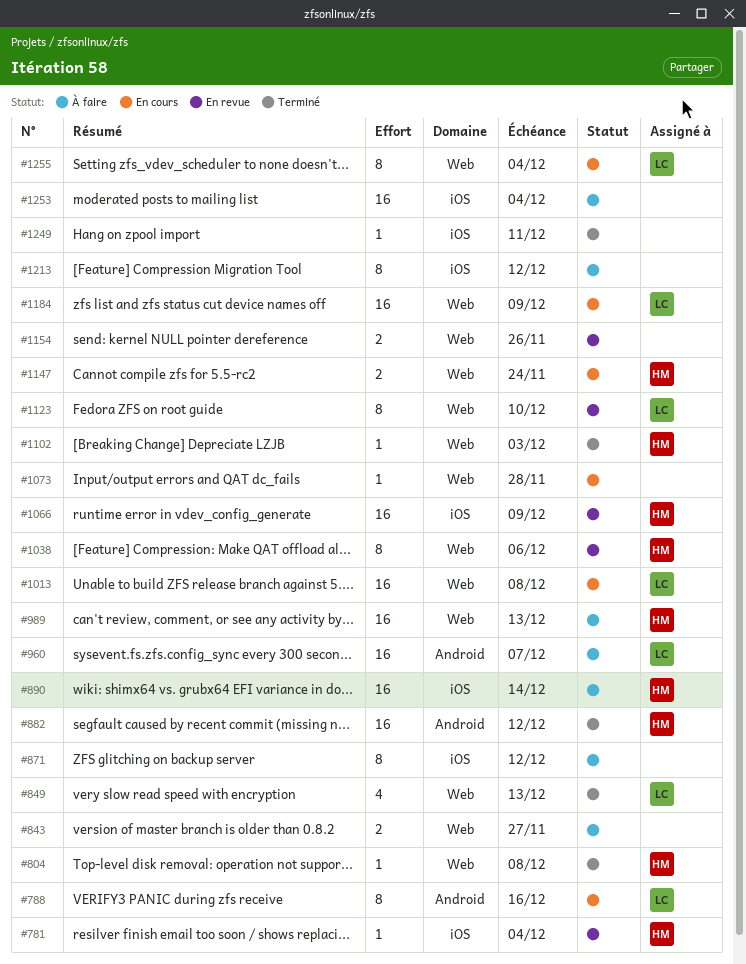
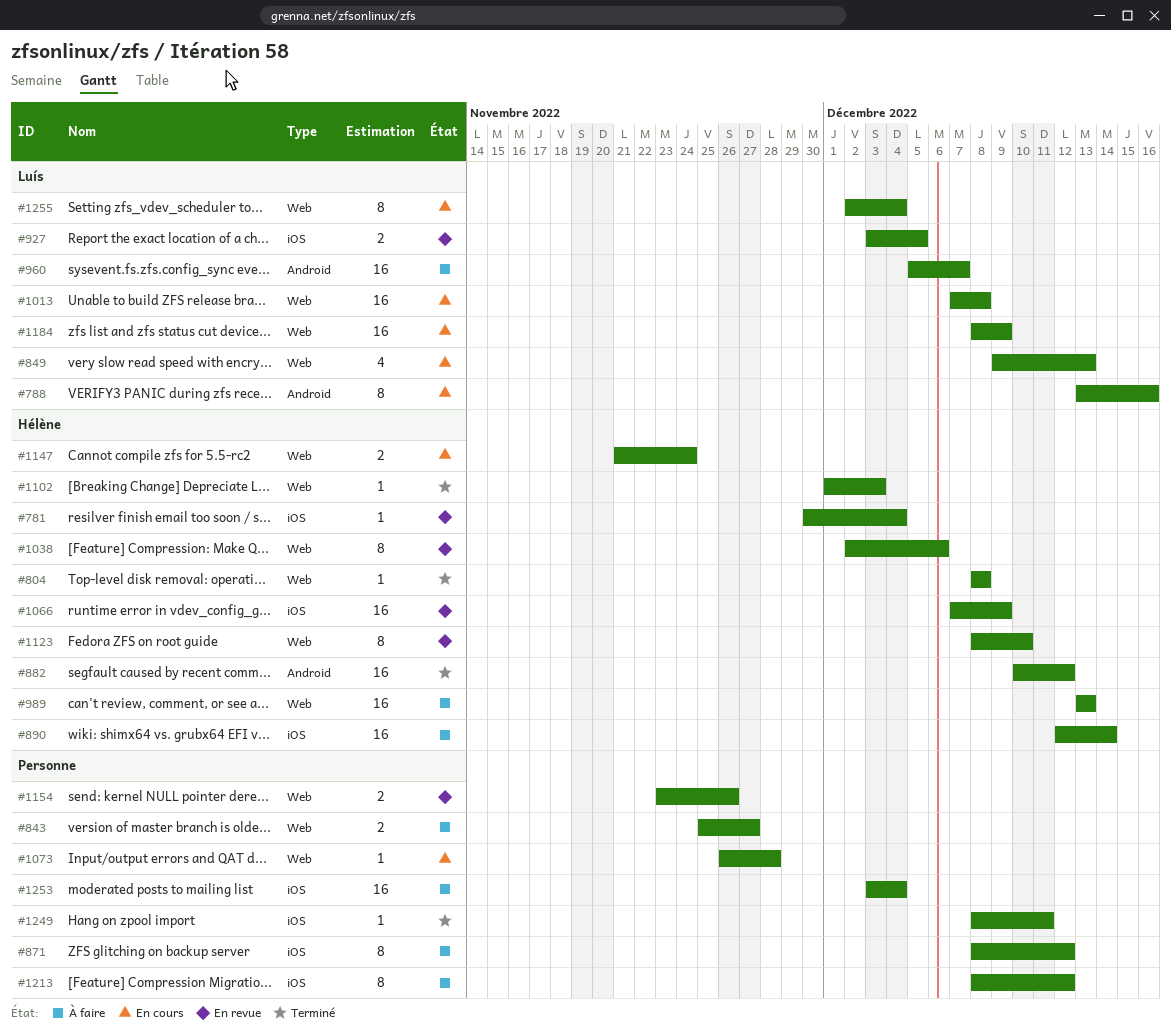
#849, status: Terminé -> En cours
#927: none -> present
#1123, owner: Luís -> Hélène

